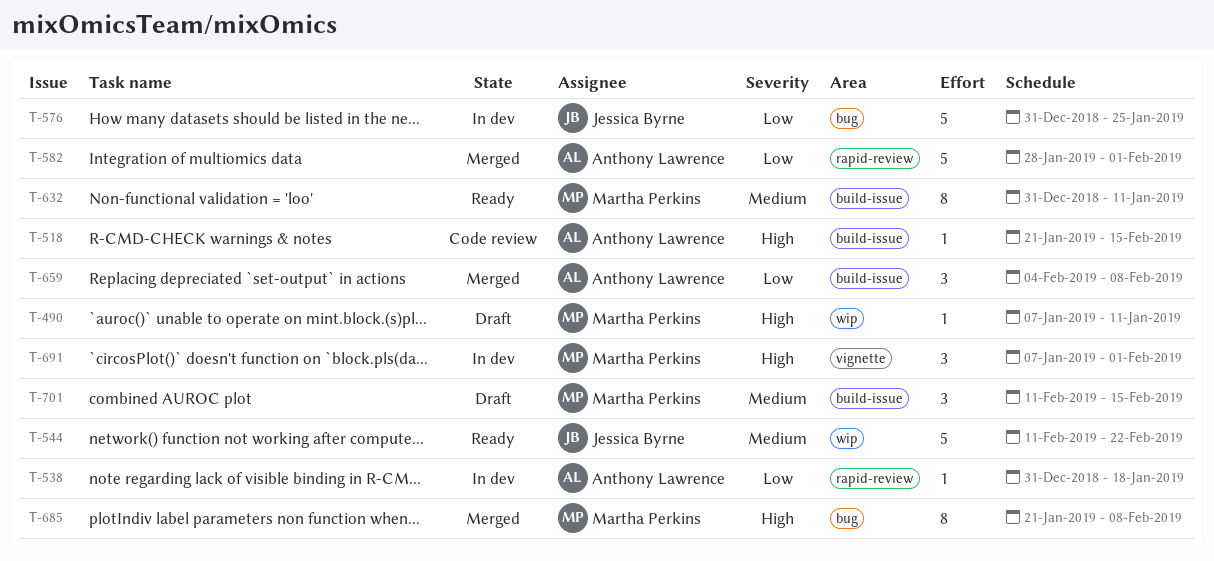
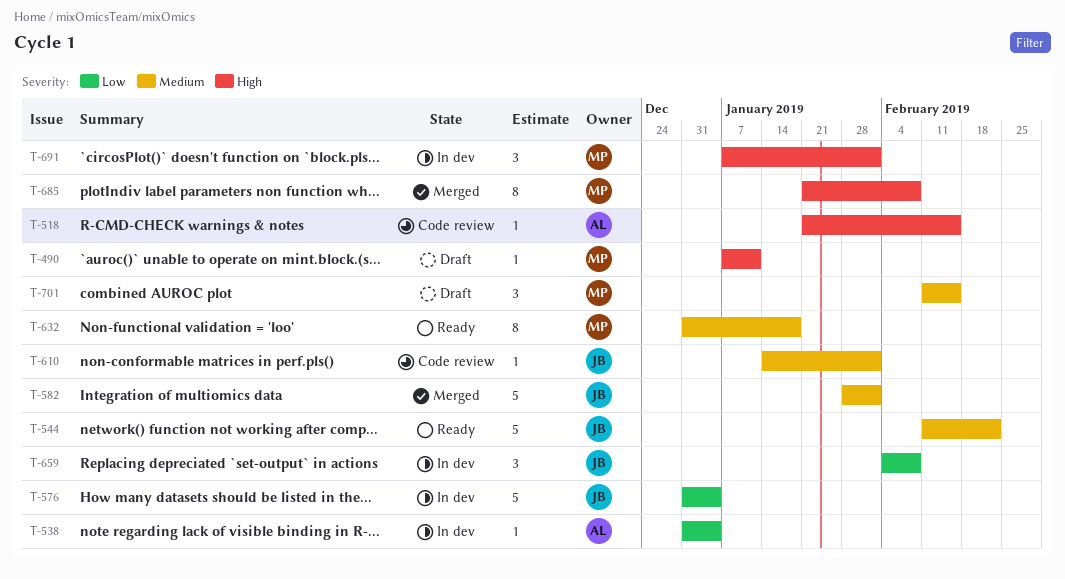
T-538, due: Jan 18 -> Jan 4
T-576, due: Jan 25 -> Jan 4
T-582, owner: Anthony Lawrence -> Jessica Byrne
T-582, priority: Low -> Medium
T-610: none -> present
T-632, due: Jan 11 -> Jan 18
T-659, status: Merged -> In dev
T-659, owner: Anthony Lawrence -> Jessica Byrne

